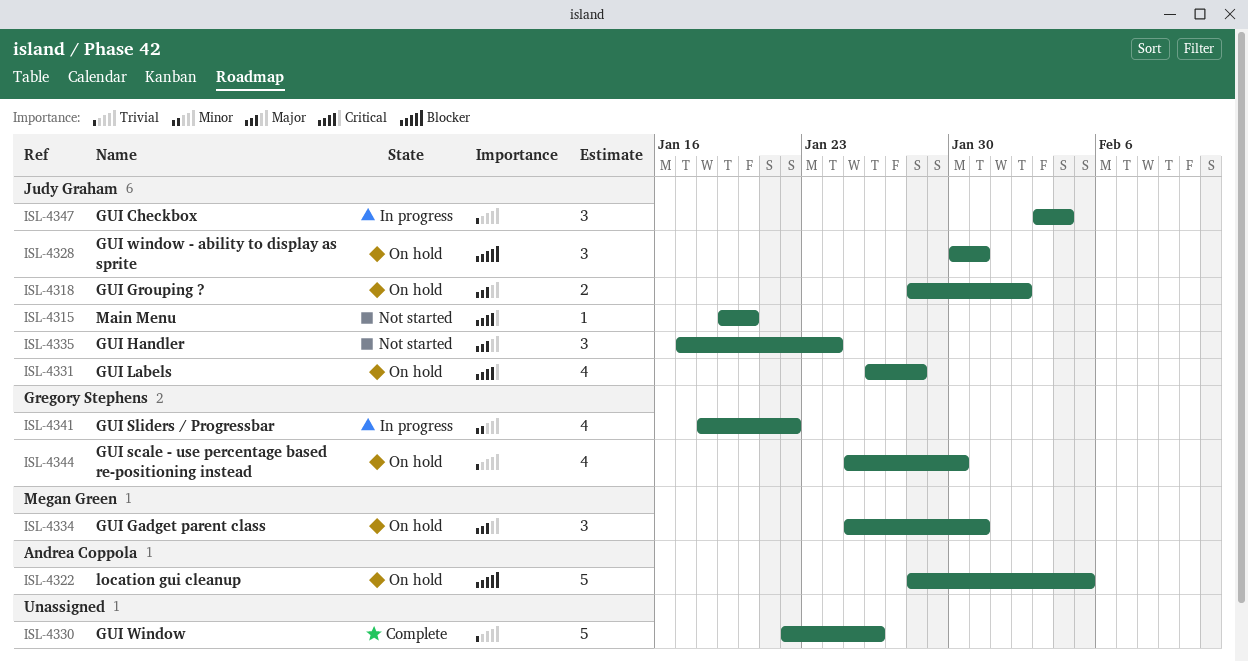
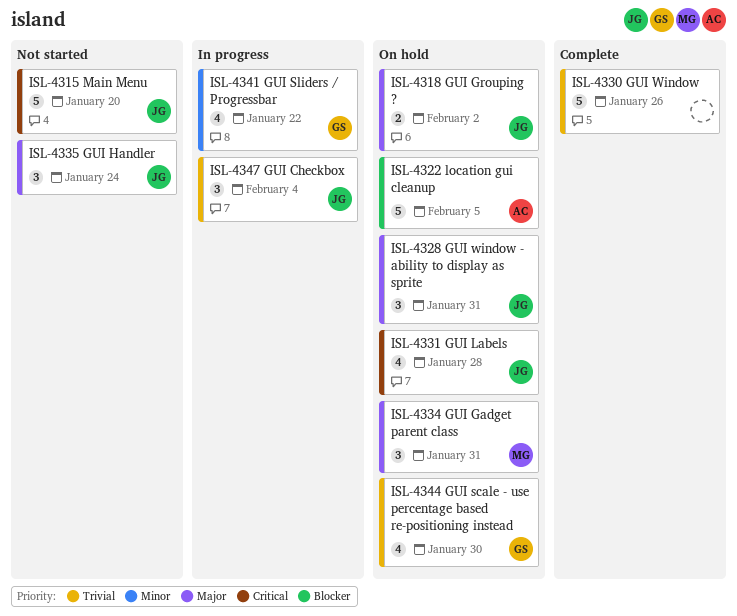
ISL-4315, estimate: 1 -> 5
ISL-4328, priority: Blocker -> Major

